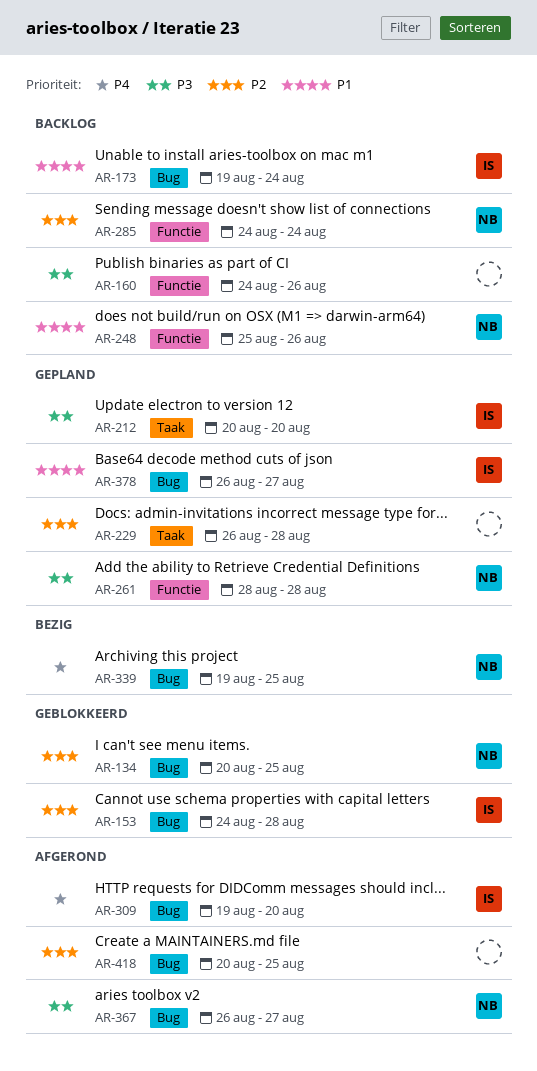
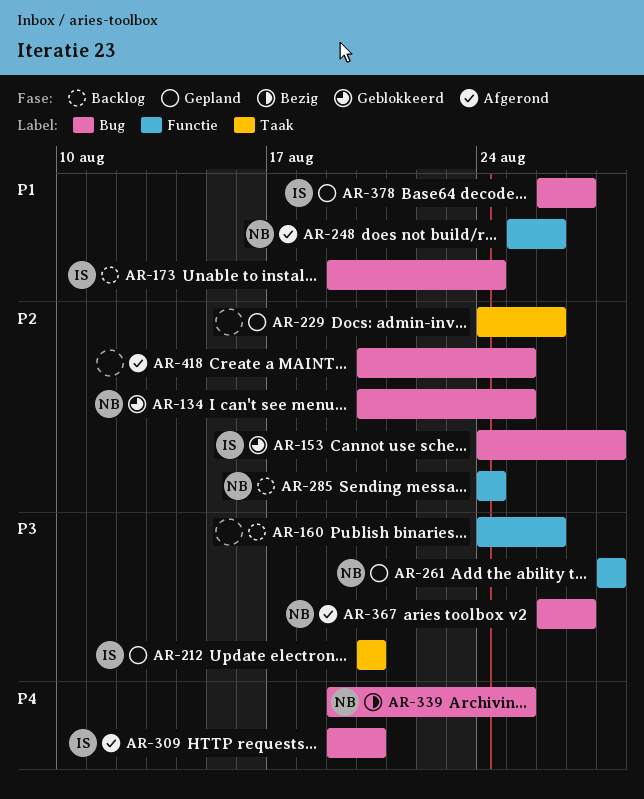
AR-229, start: Aug 26 -> Aug 24
AR-229, due: Aug 28 -> Aug 26
AR-248, status: Backlog -> Afgerond

